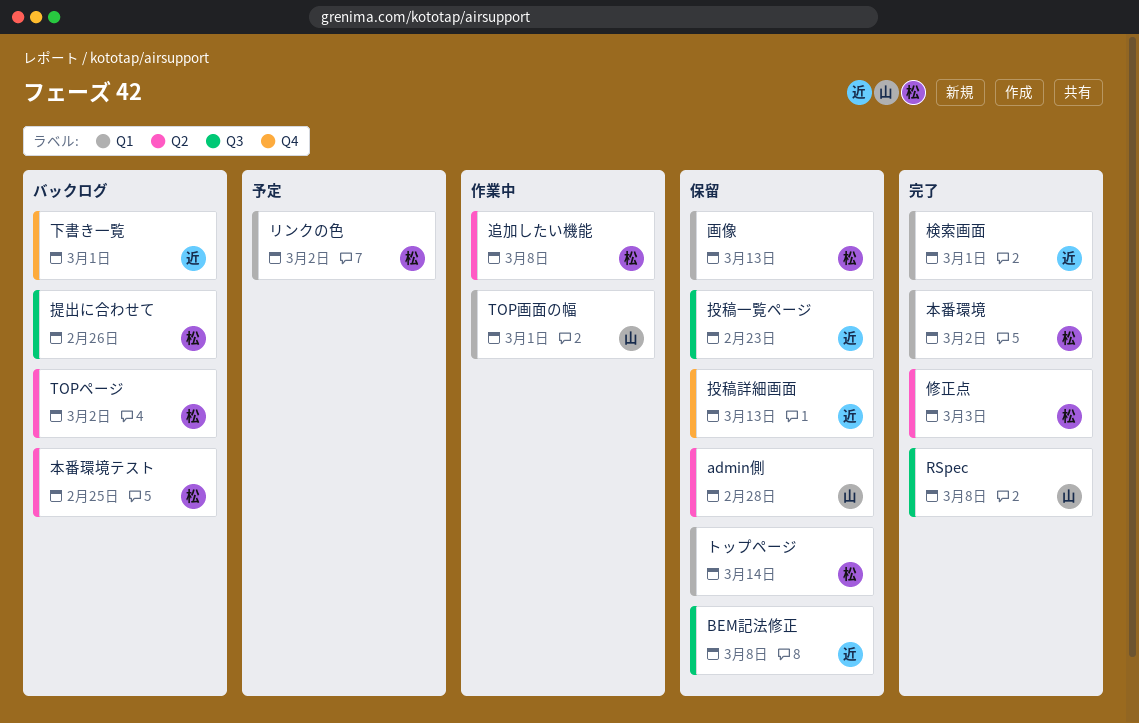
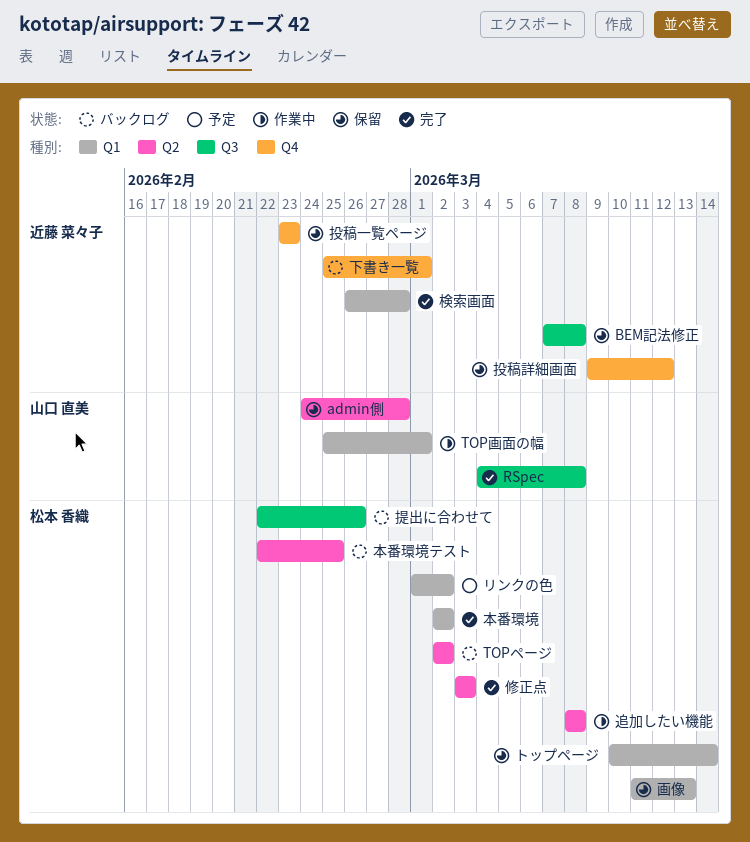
投稿一覧ページ, label: Q3 -> Q4
投稿詳細画面, due: Mar 13 -> Mar 12
検索画面, due: Mar 1 -> Feb 28

